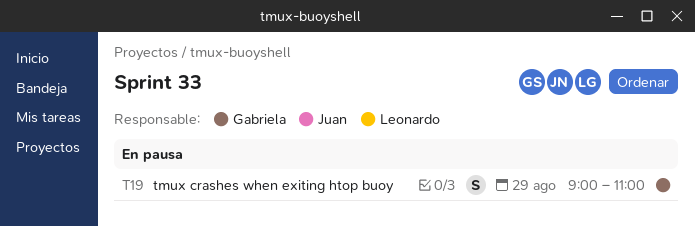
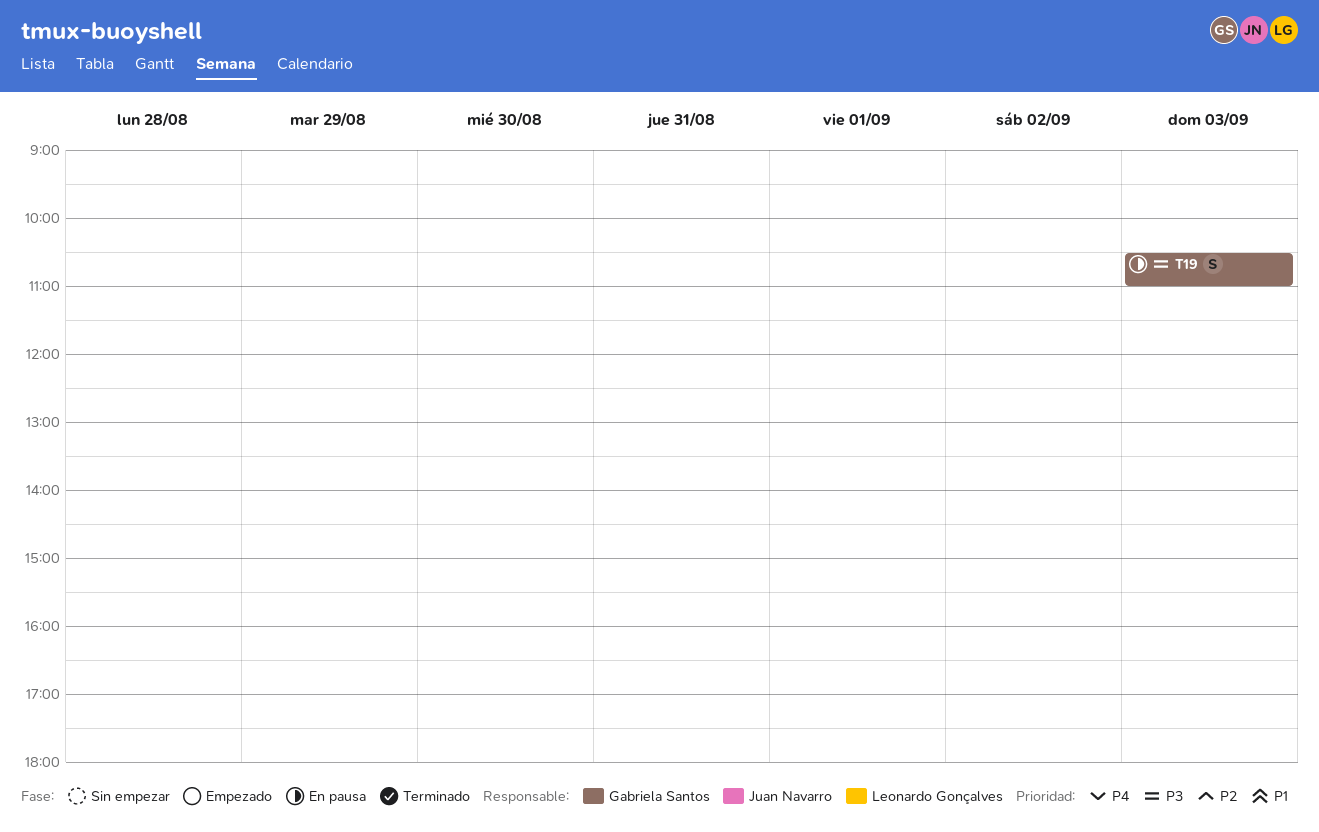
T19, day: Aug 29 -> Sep 3
T19, begins: 09:00 -> 10:30

